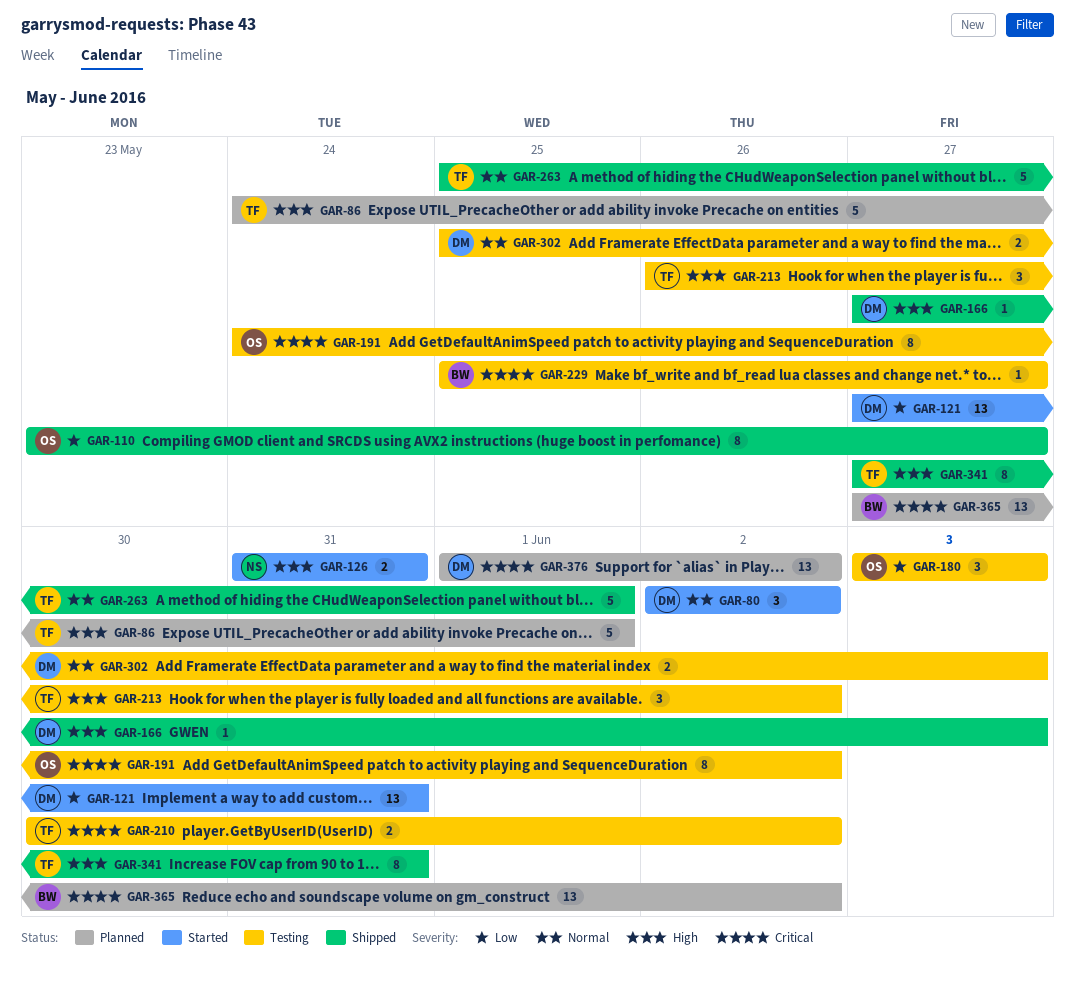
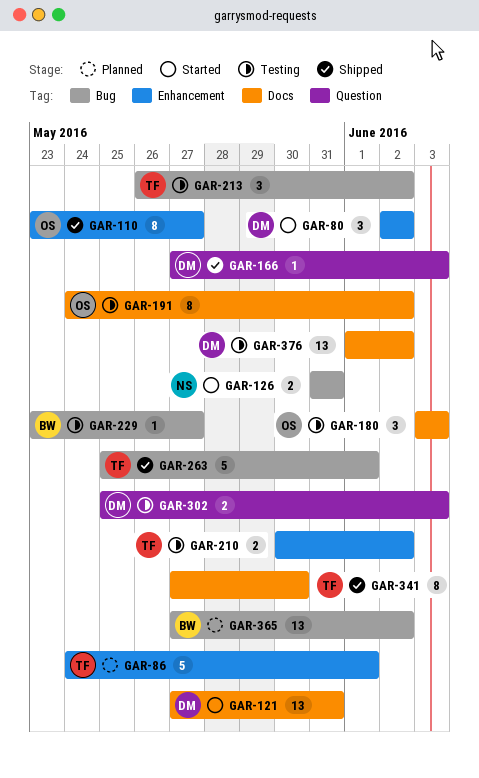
GAR-229, start: May 25 -> May 23
GAR-341, due: May 31 -> May 30
GAR-376, status: Planned -> Testing

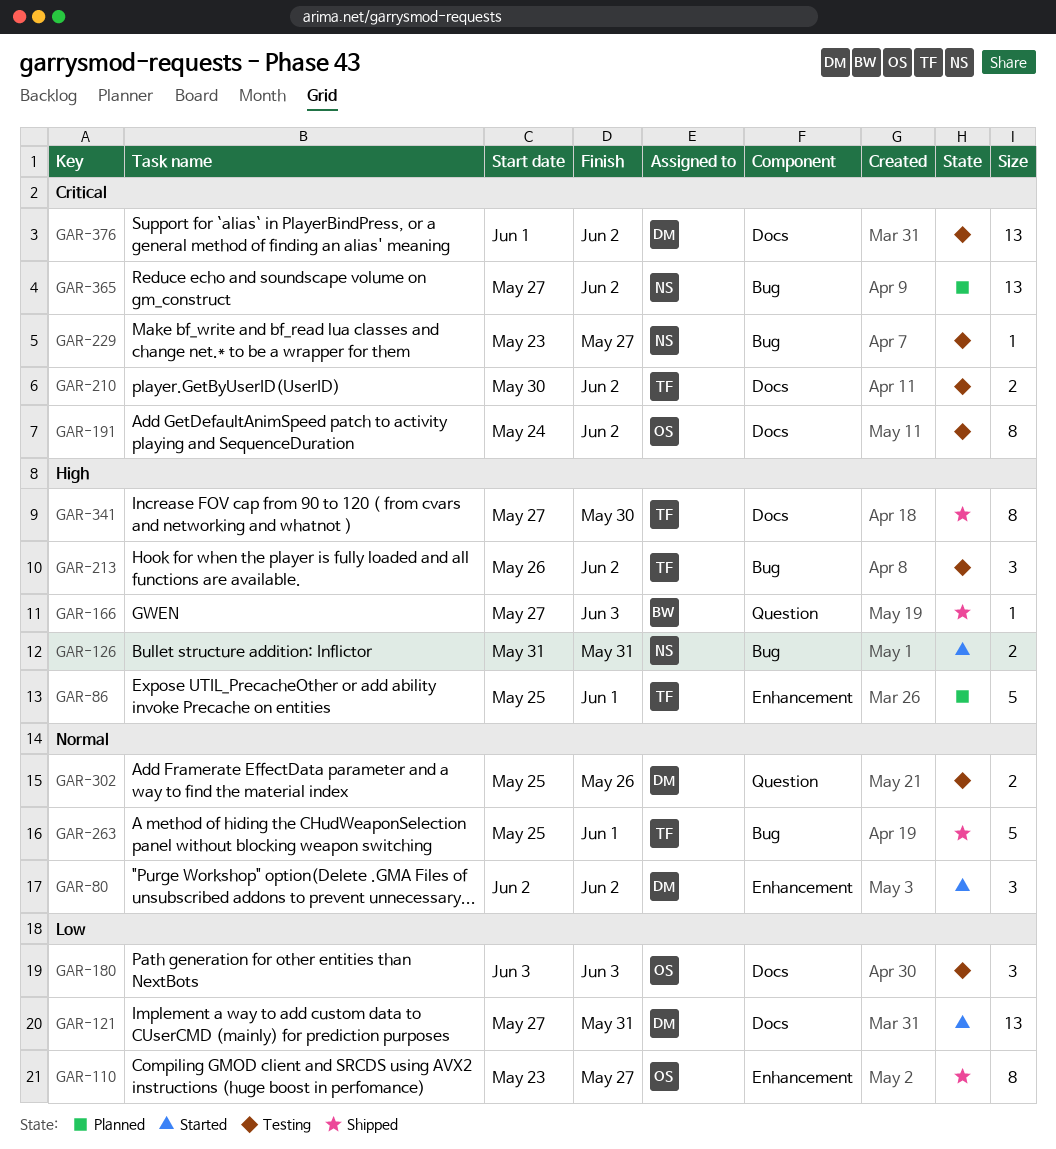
GAR-86, start: May 24 -> May 25
GAR-166, owner: DM -> BW
GAR-210, label: Enhancement -> Docs
GAR-229, owner: BW -> NS
GAR-302, due: Jun 3 -> May 26
GAR-365, owner: BW -> NS

